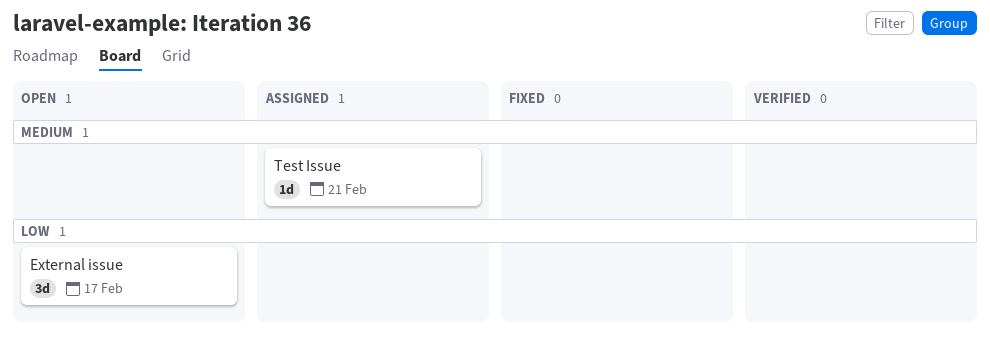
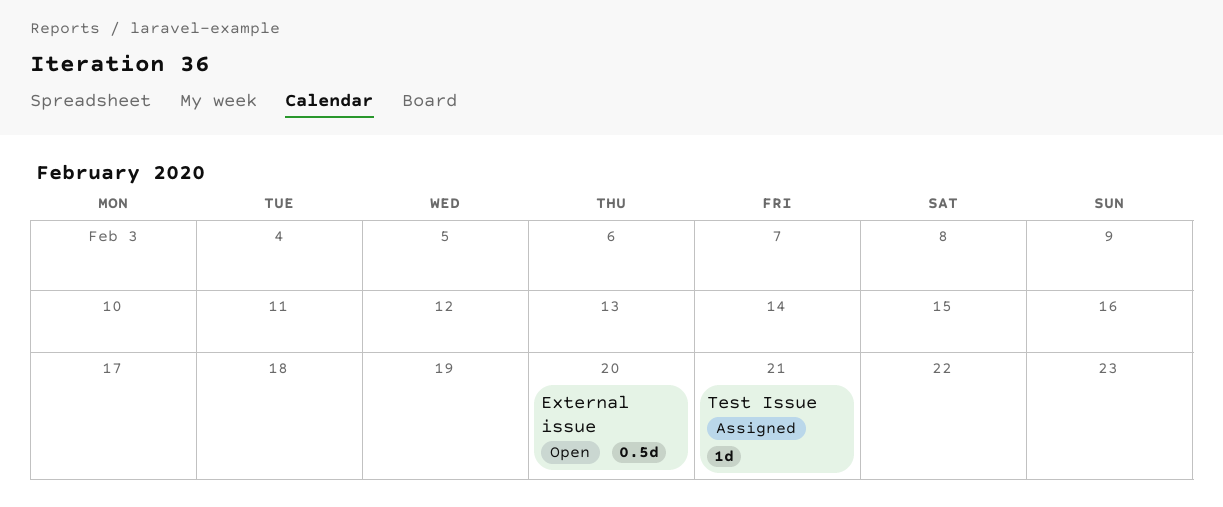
External issue, estimate: 3d -> 0.5d
External issue, due: Feb 17 -> Feb 20

